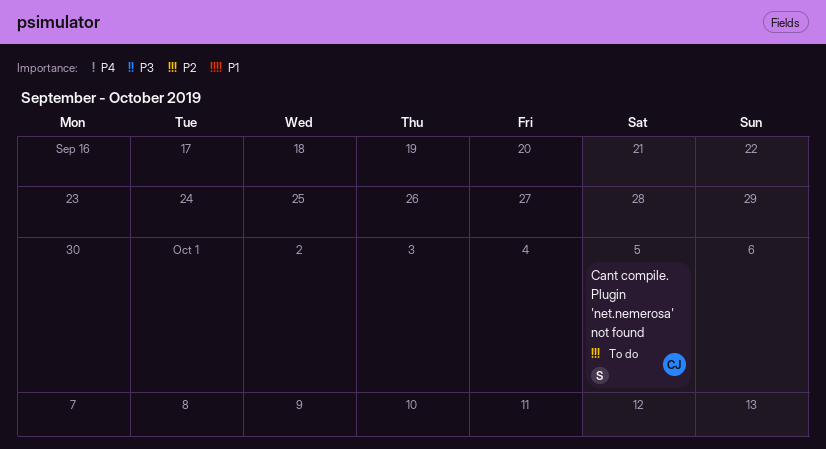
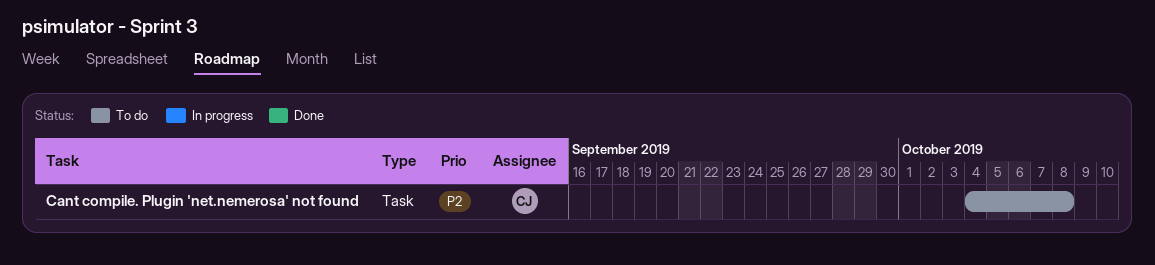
Cant compile. Plugin 'net.nemerosa' not found, due: Oct 5 -> Oct 8

